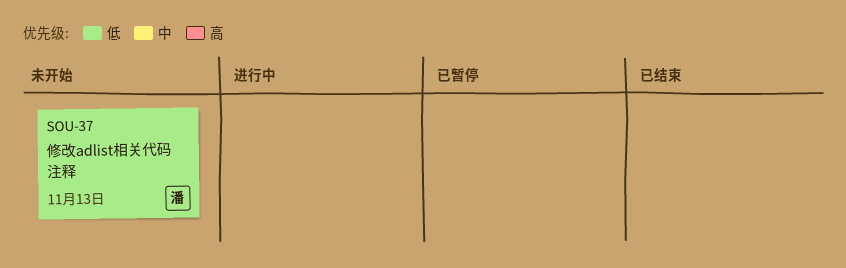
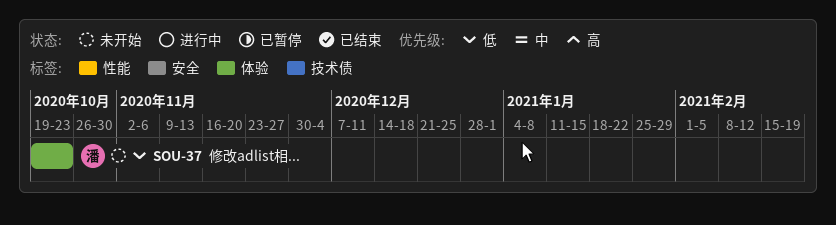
SOU-37, due: Nov 13 -> Oct 23

